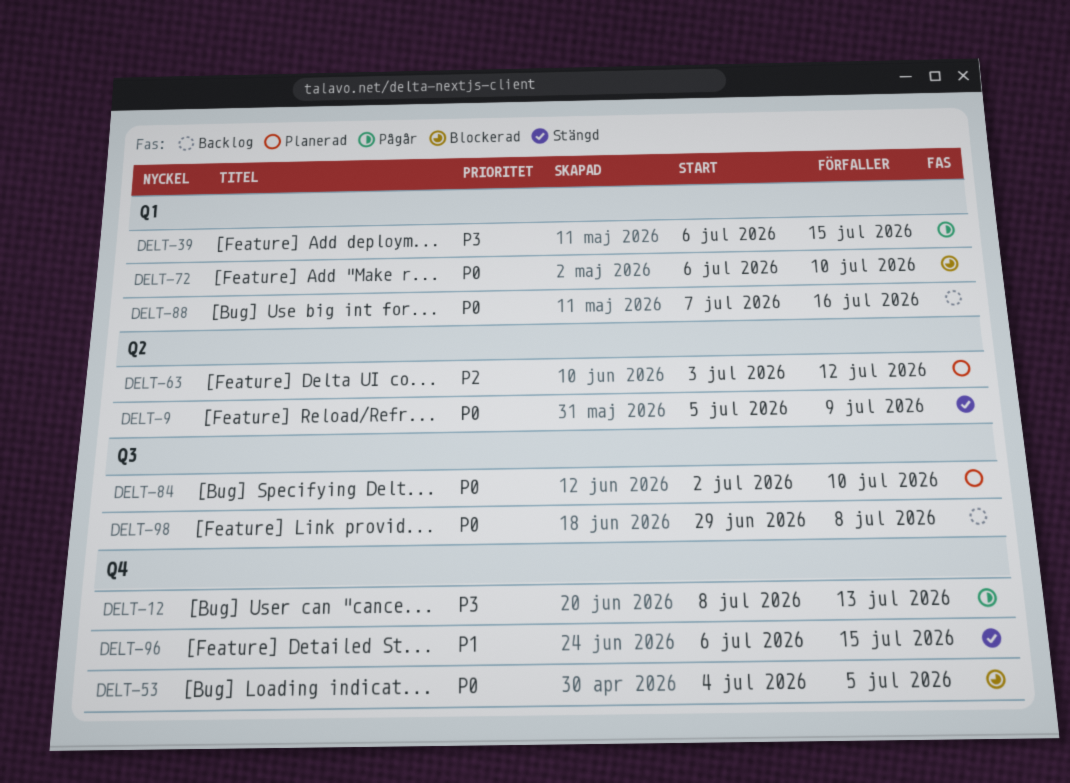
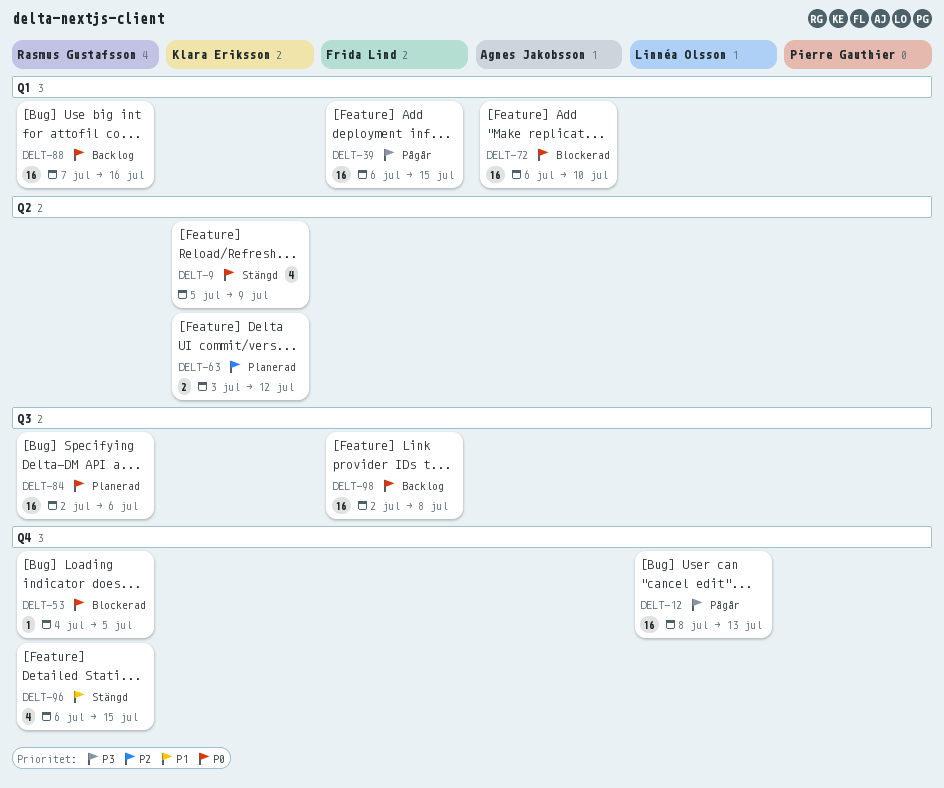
DELT-84, due: Jul 10 -> Jul 6
DELT-98, start: Jun 29 -> Jul 2

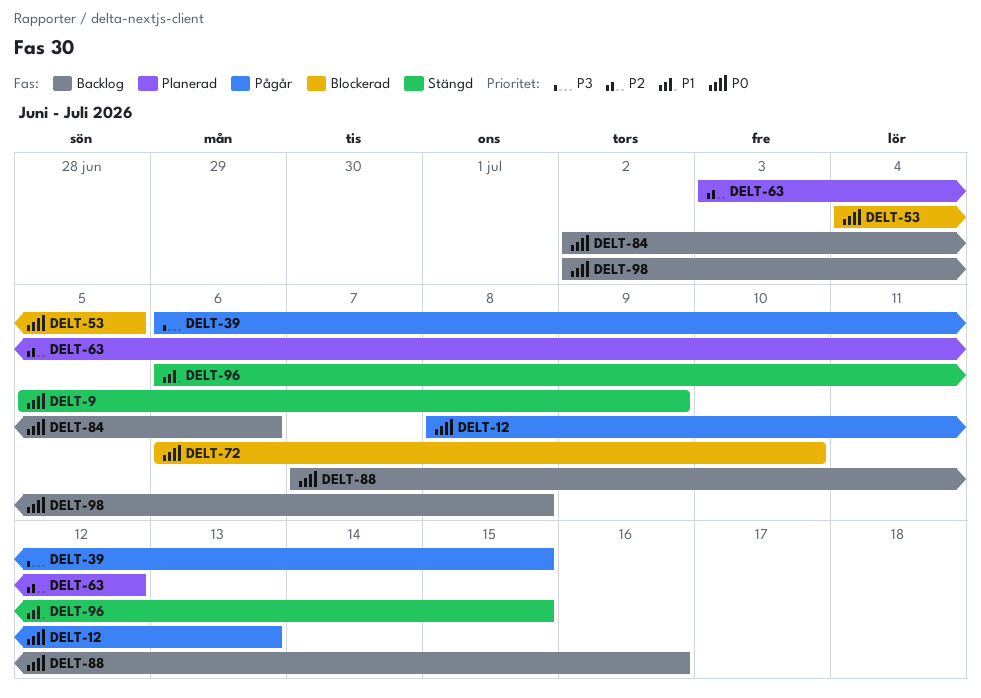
DELT-12, priority: P3 -> P0
DELT-84, status: Planerad -> Backlog

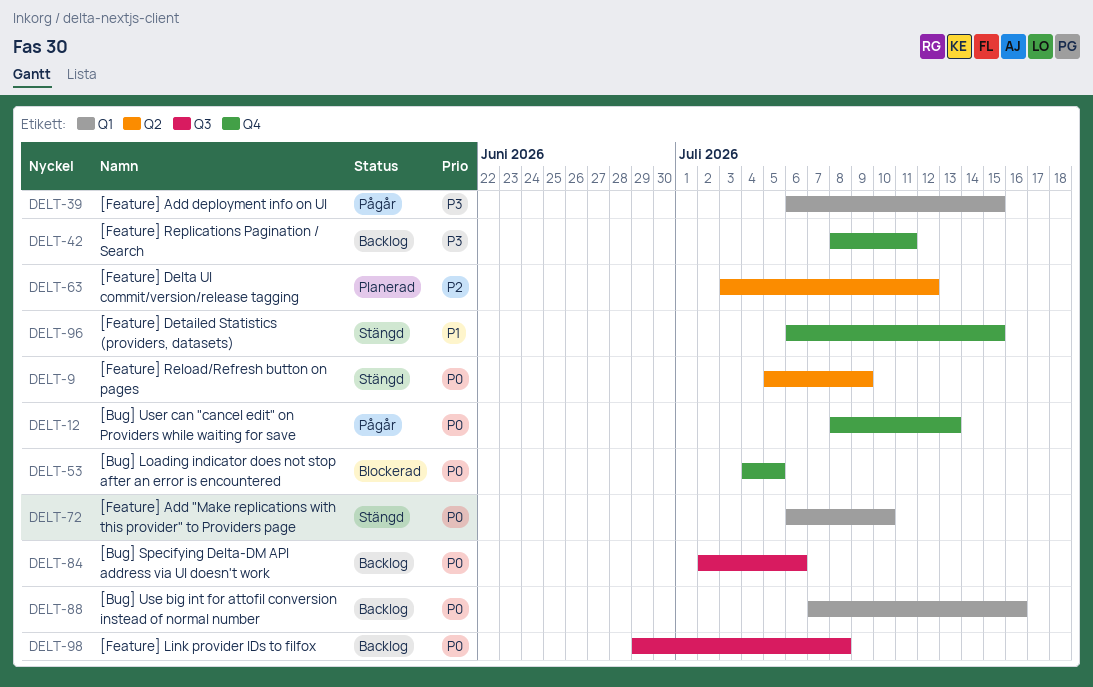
DELT-42: none -> present
DELT-72, status: Blockerad -> Stängd
DELT-98, start: Jul 2 -> Jun 29

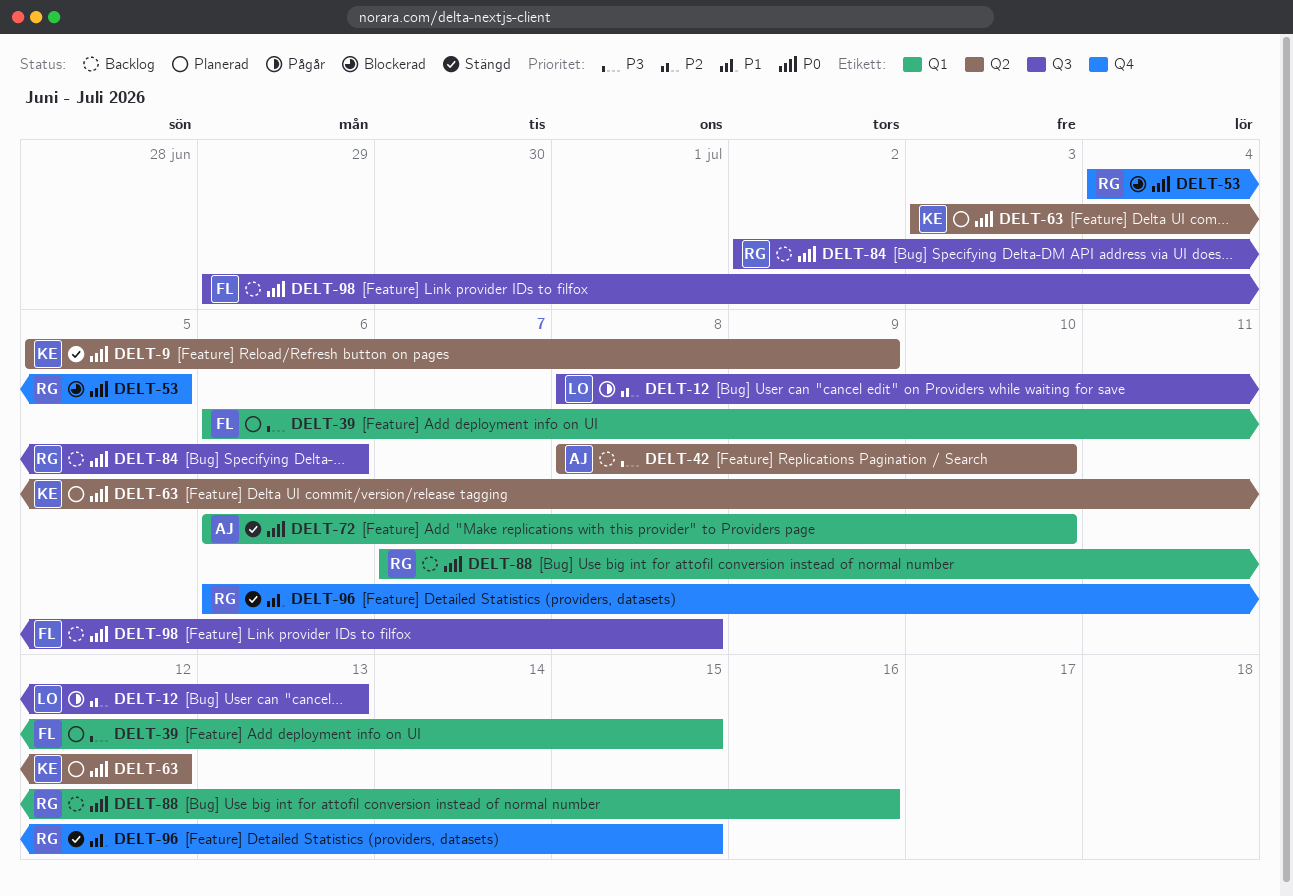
DELT-12, priority: P0 -> P2
DELT-12, label: Q4 -> Q3
DELT-39, status: Pågår -> Planerad
DELT-42, label: Q4 -> Q2
DELT-42, due: Jul 11 -> Jul 10
DELT-63, priority: P2 -> P0

